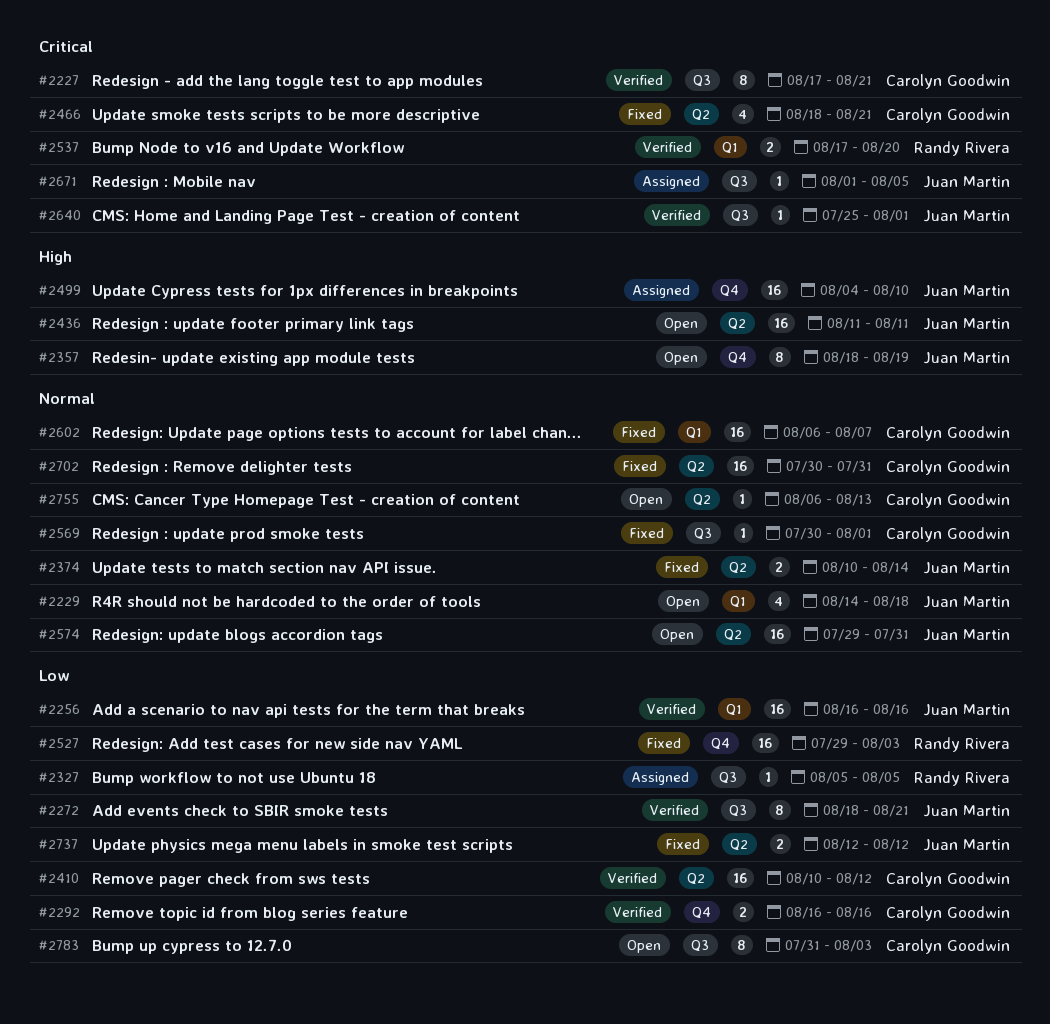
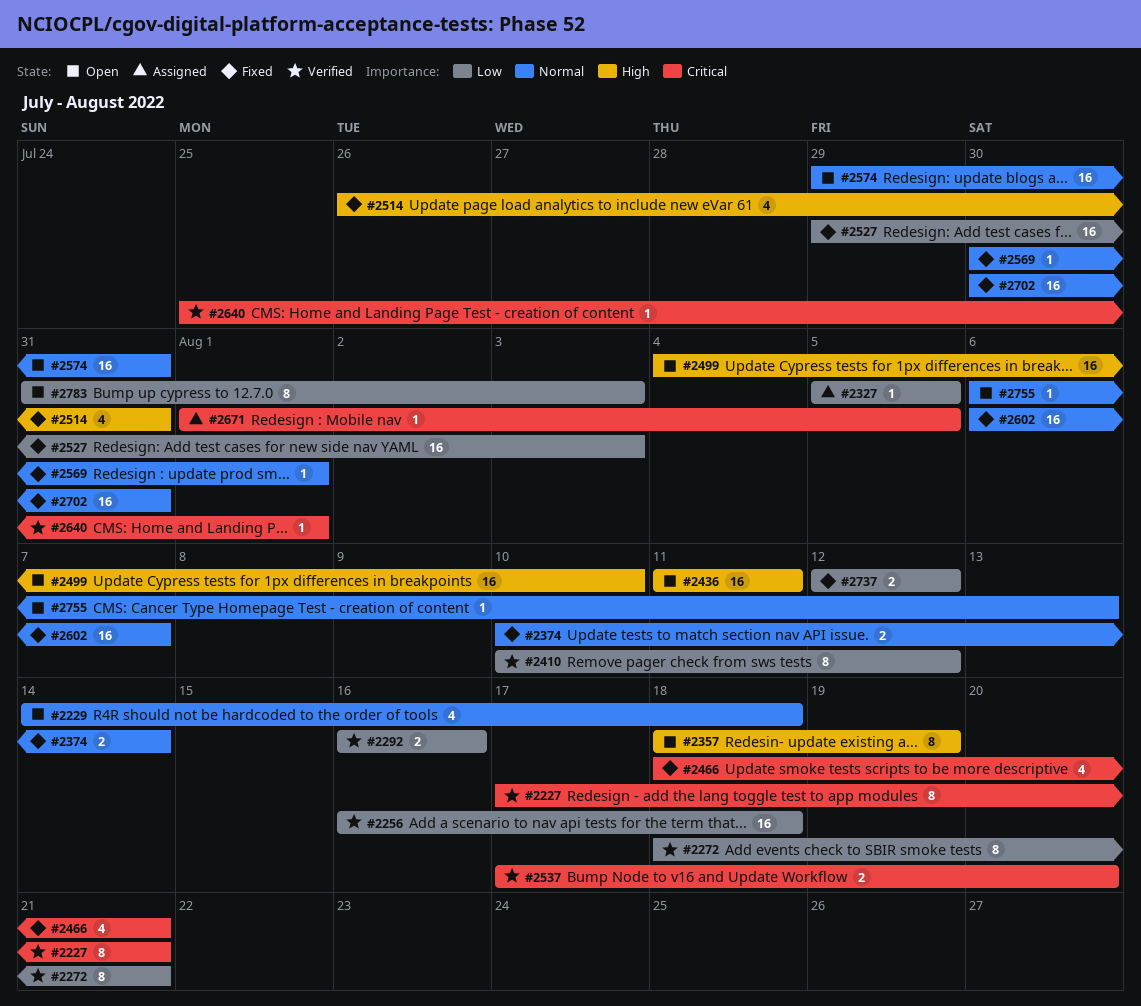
#2256, due: Aug 16 -> Aug 18
#2410, estimate: 16 -> 8
#2499, status: Assigned -> Open
#2514: none -> present

